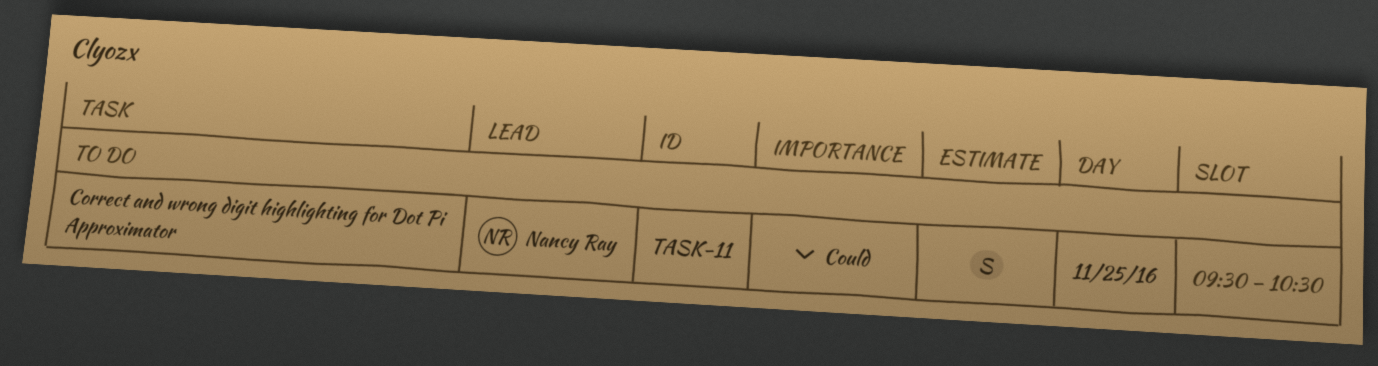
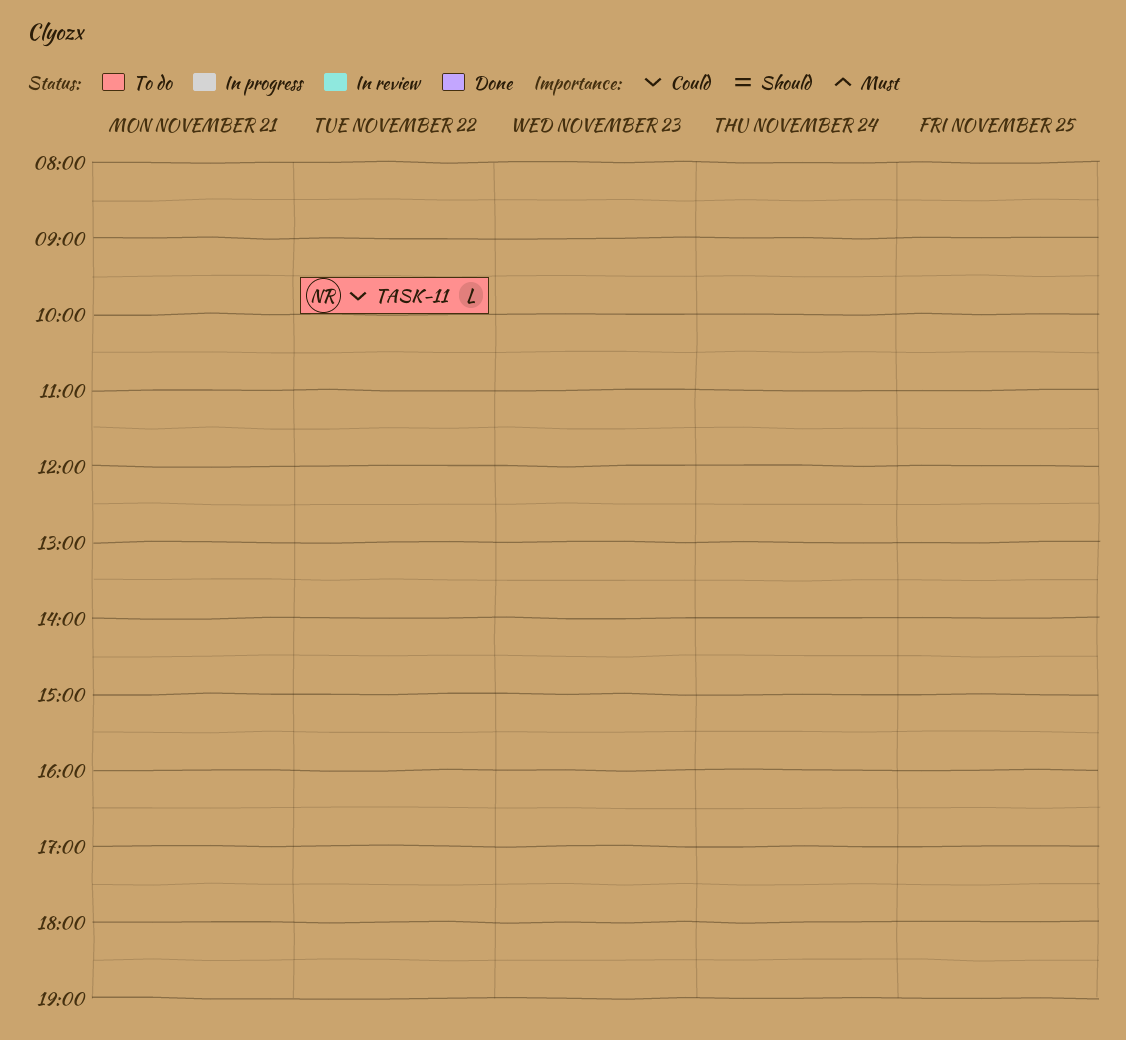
TASK-11, estimate: S -> L
TASK-11, day: Nov 25 -> Nov 22
TASK-11, ends: 10:30 -> 10:00

